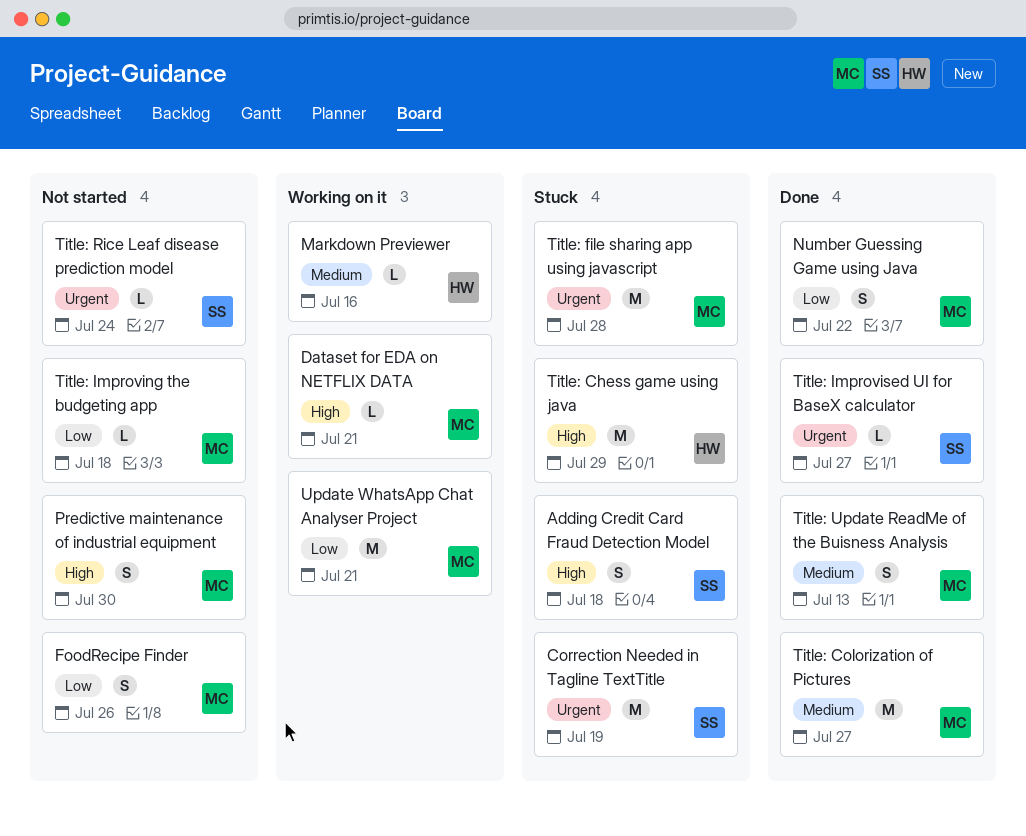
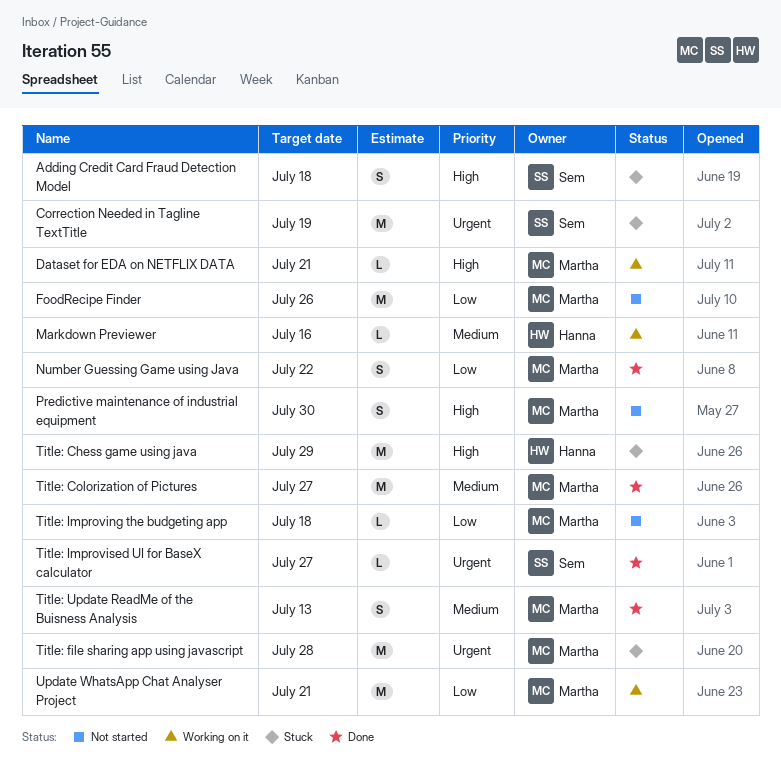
FoodRecipe Finder, estimate: S -> M
Title: Rice Leaf disease prediction model: present -> none

